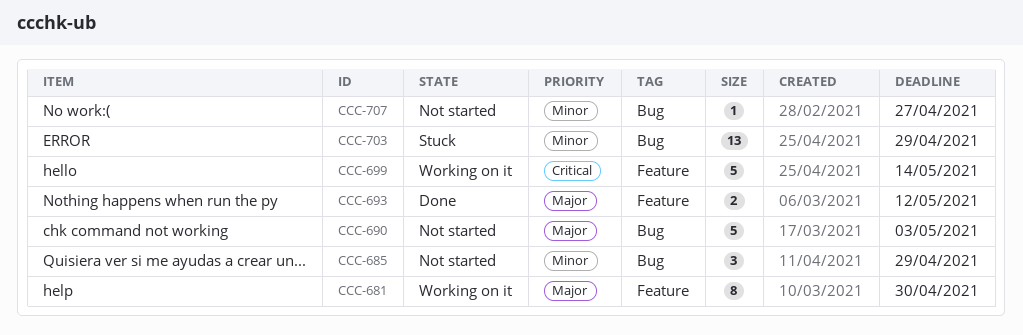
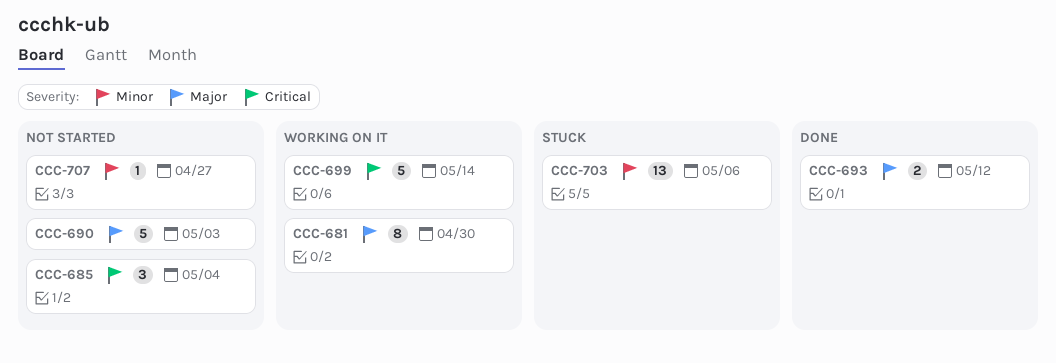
CCC-685, priority: Minor -> Critical
CCC-685, due: Apr 29 -> May 4
CCC-703, due: Apr 29 -> May 6

